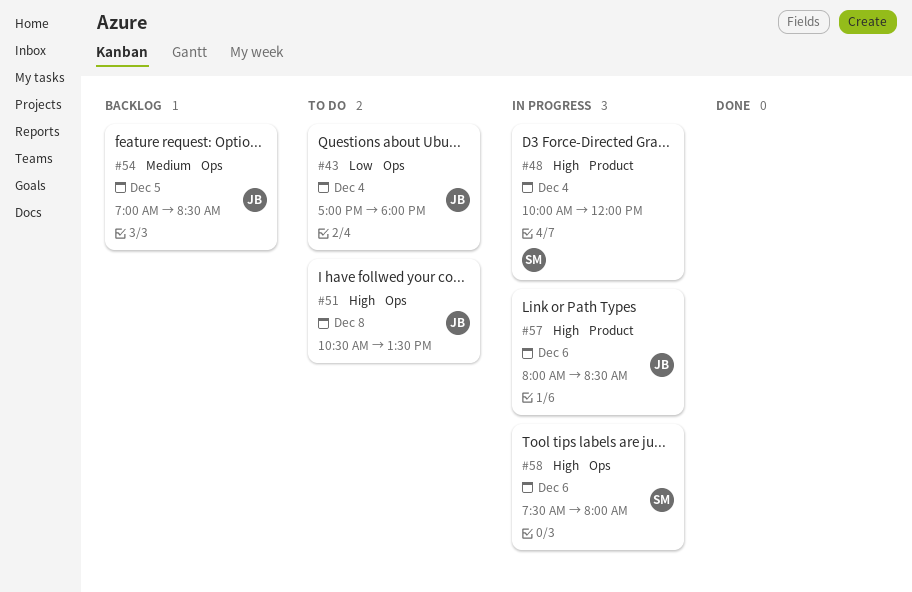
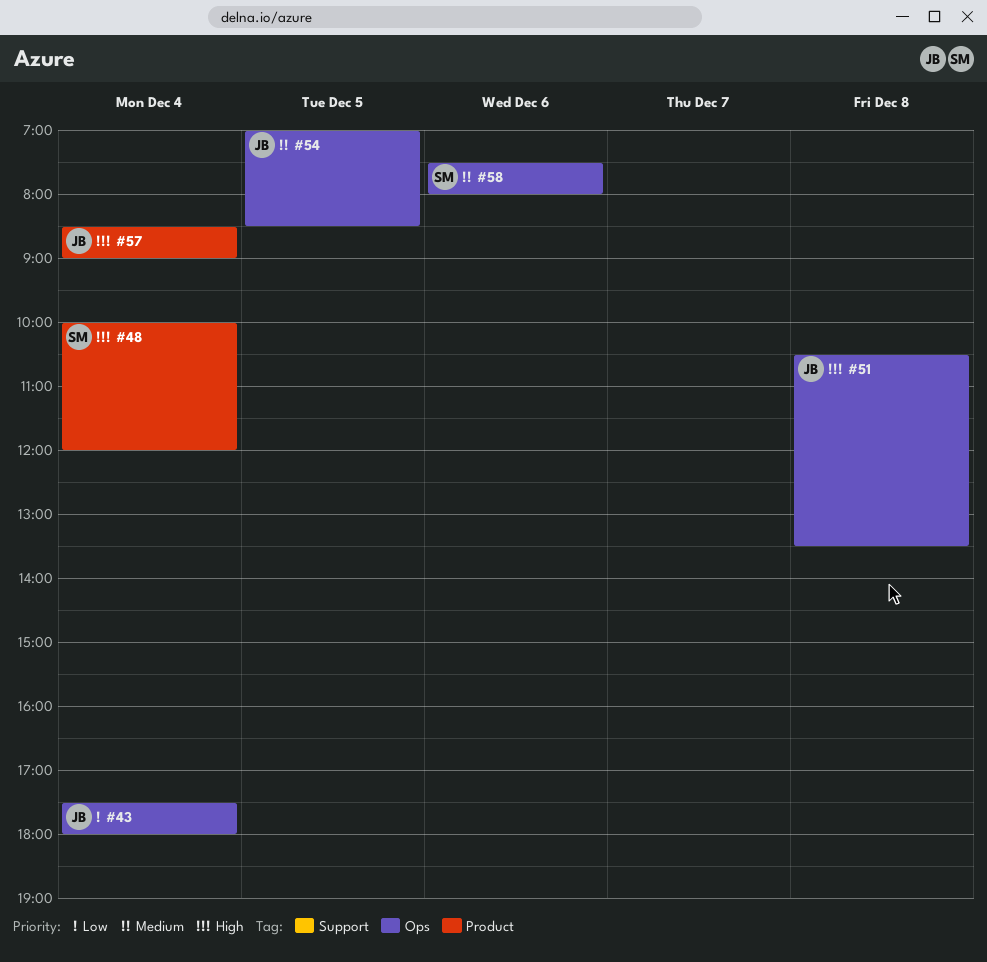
#43, begins: 17:00 -> 17:30
#57, day: Dec 6 -> Dec 4
#57, begins: 08:00 -> 08:30
#57, ends: 08:30 -> 09:00
#58, priority: High -> Medium

